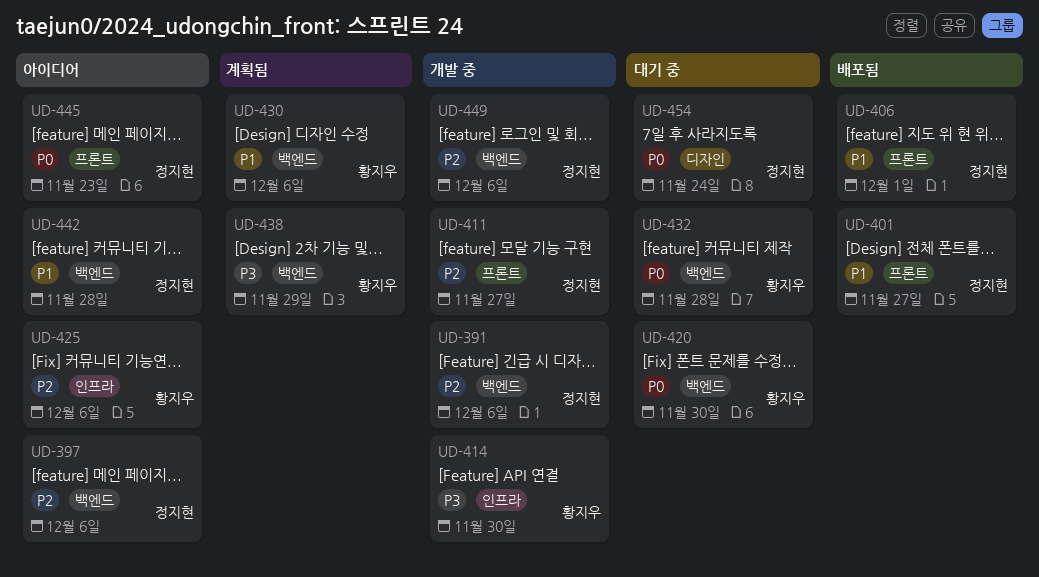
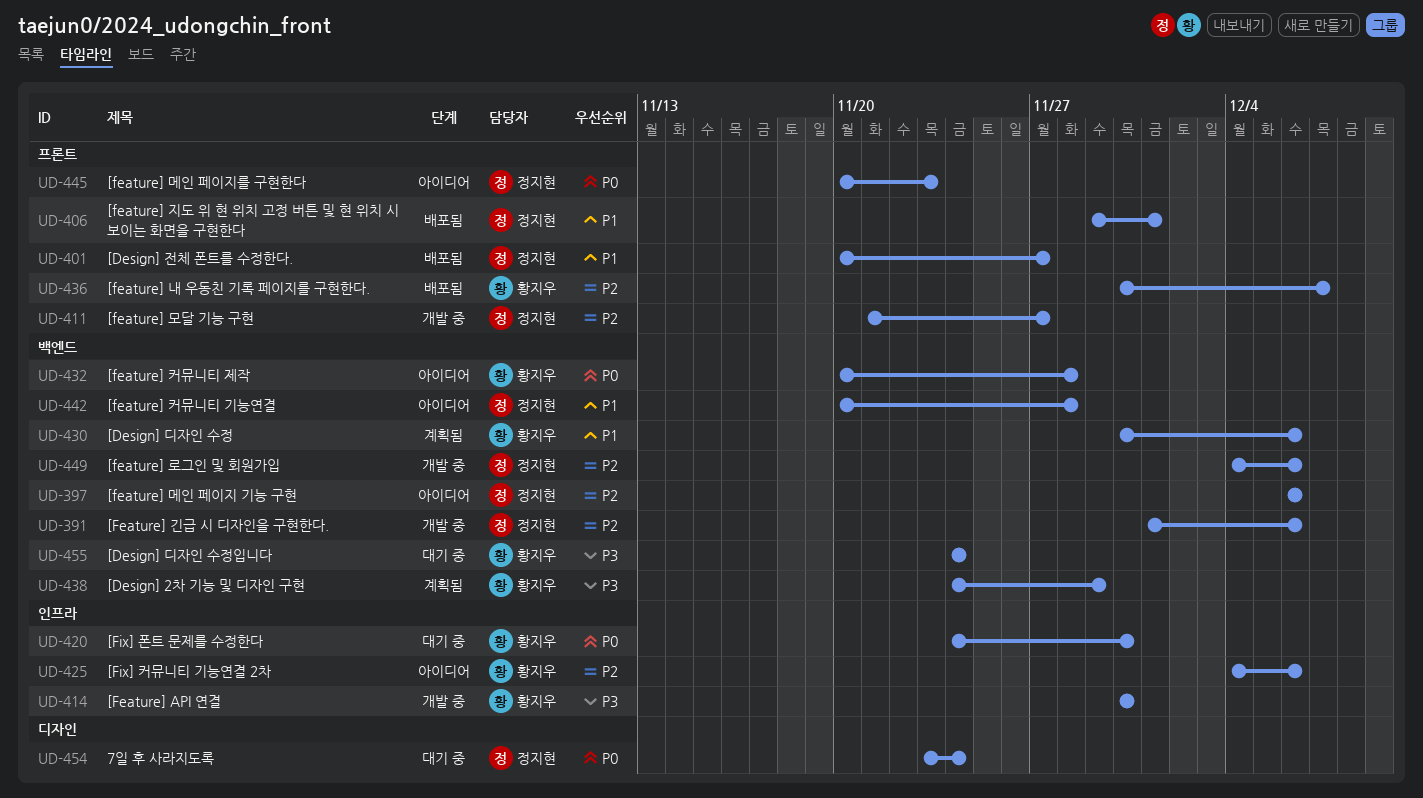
UD-420, label: 백엔드 -> 인프라
UD-432, status: 대기 중 -> 아이디어
UD-436: none -> present
UD-455: none -> present

